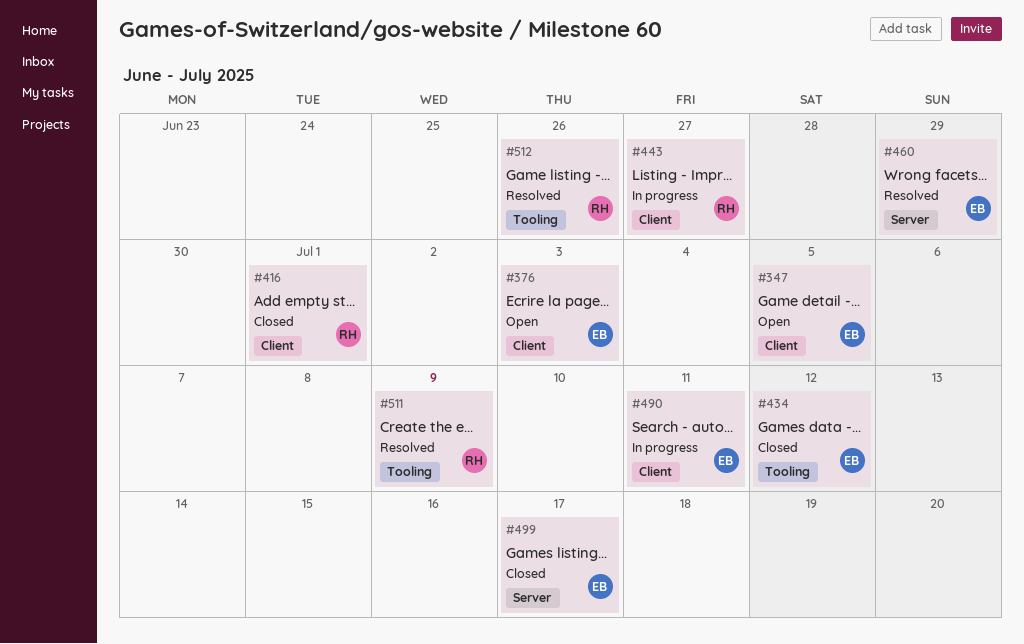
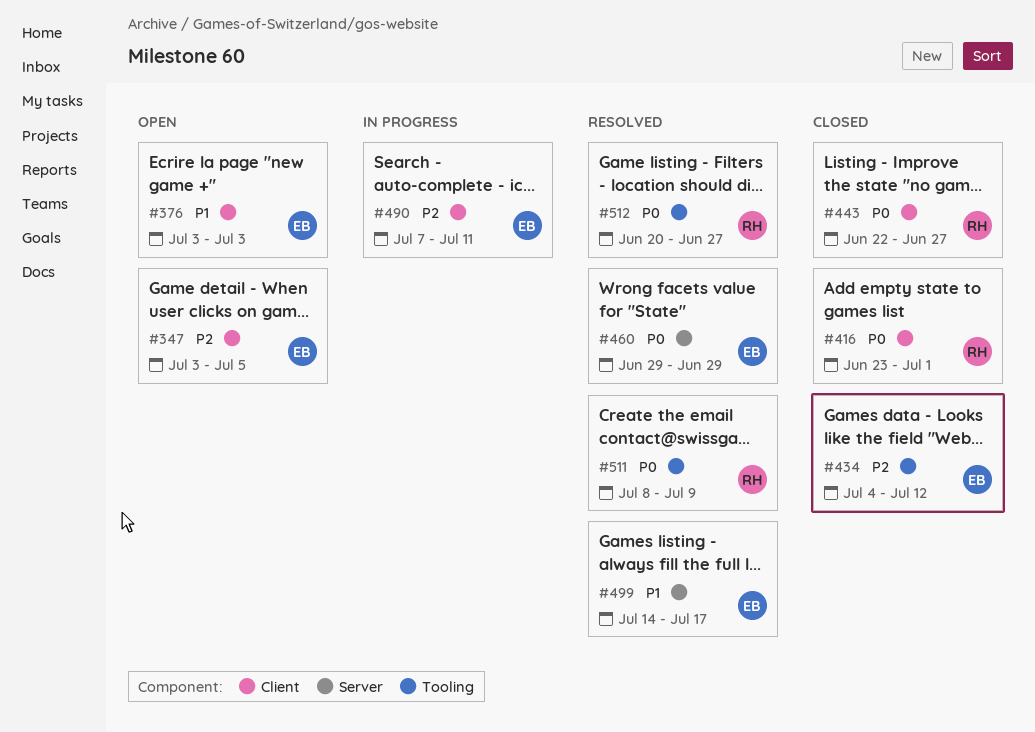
#443, status: In progress -> Closed
#499, status: Closed -> Resolved
#512, due: Jun 26 -> Jun 27

